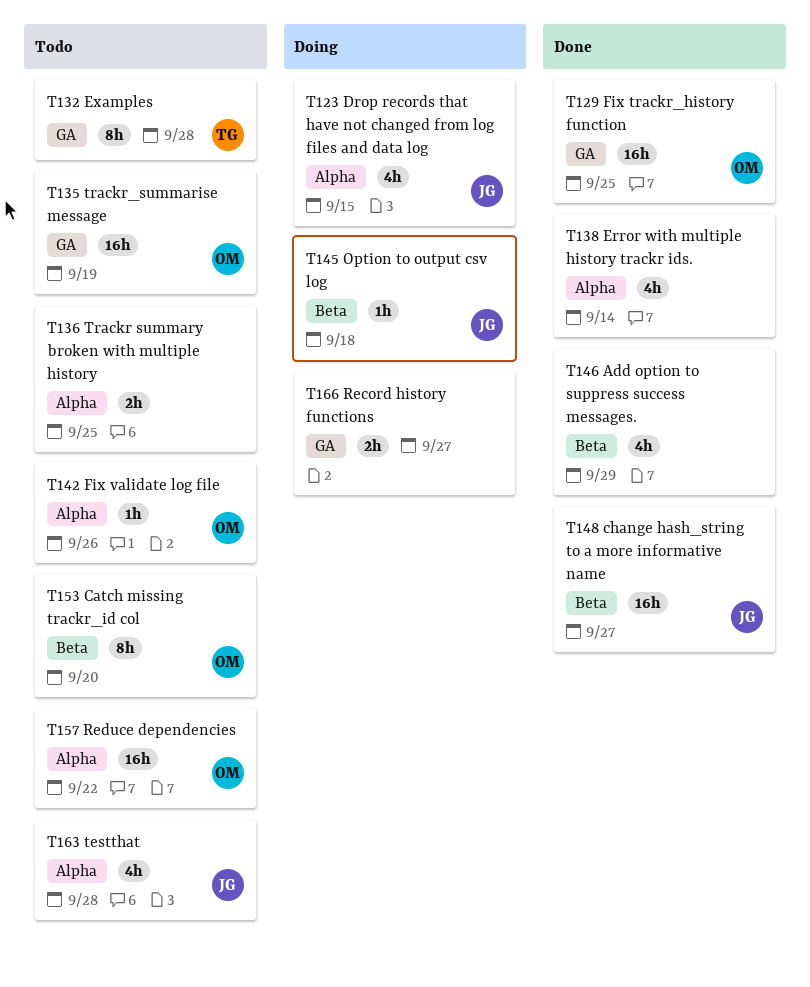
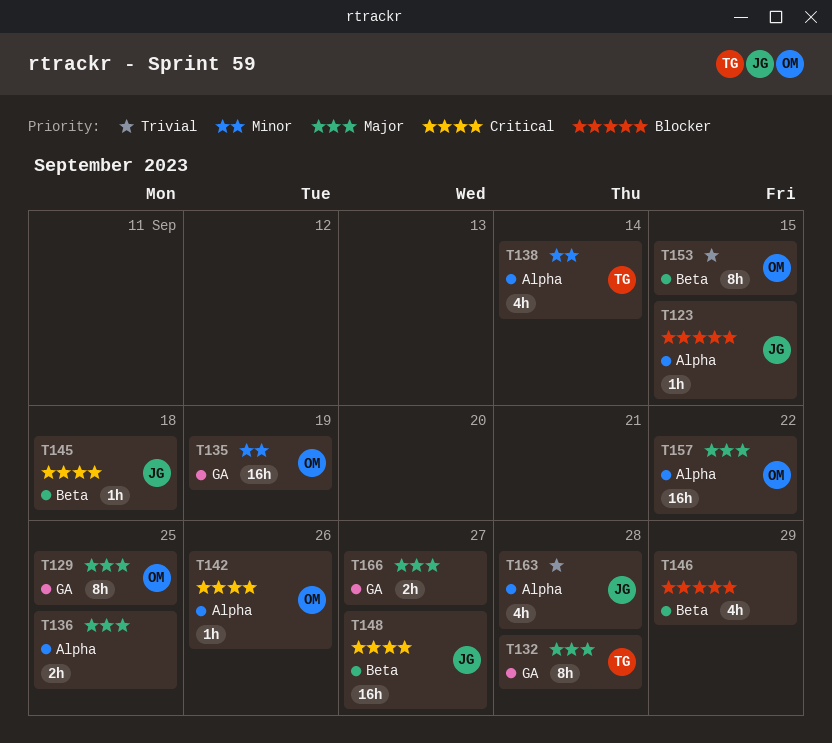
T123, estimate: 4h -> 1h
T129, estimate: 16h -> 8h
T138, owner: none -> TG
T153, due: Sep 20 -> Sep 15

